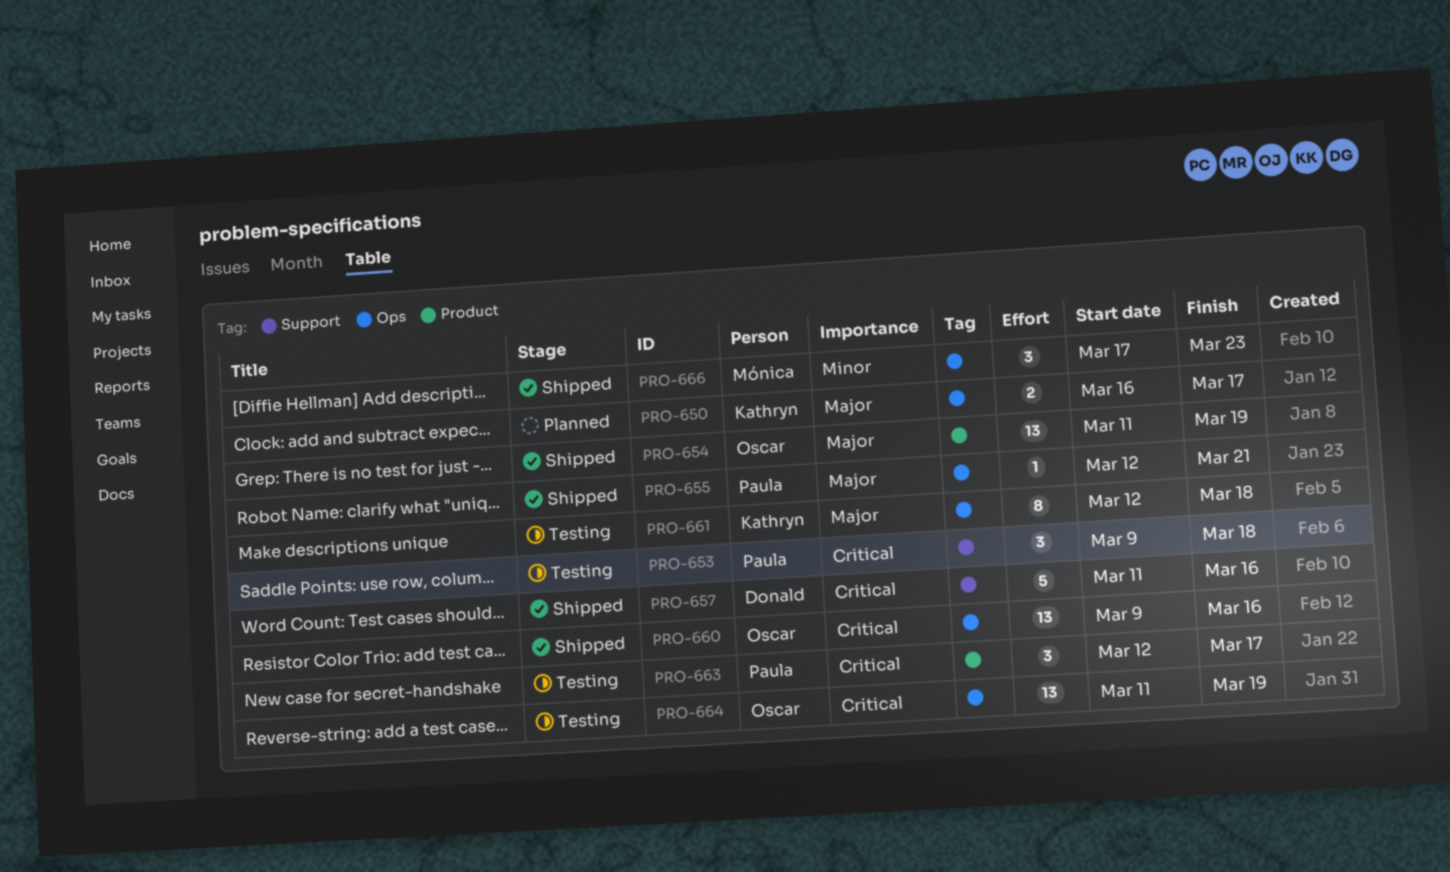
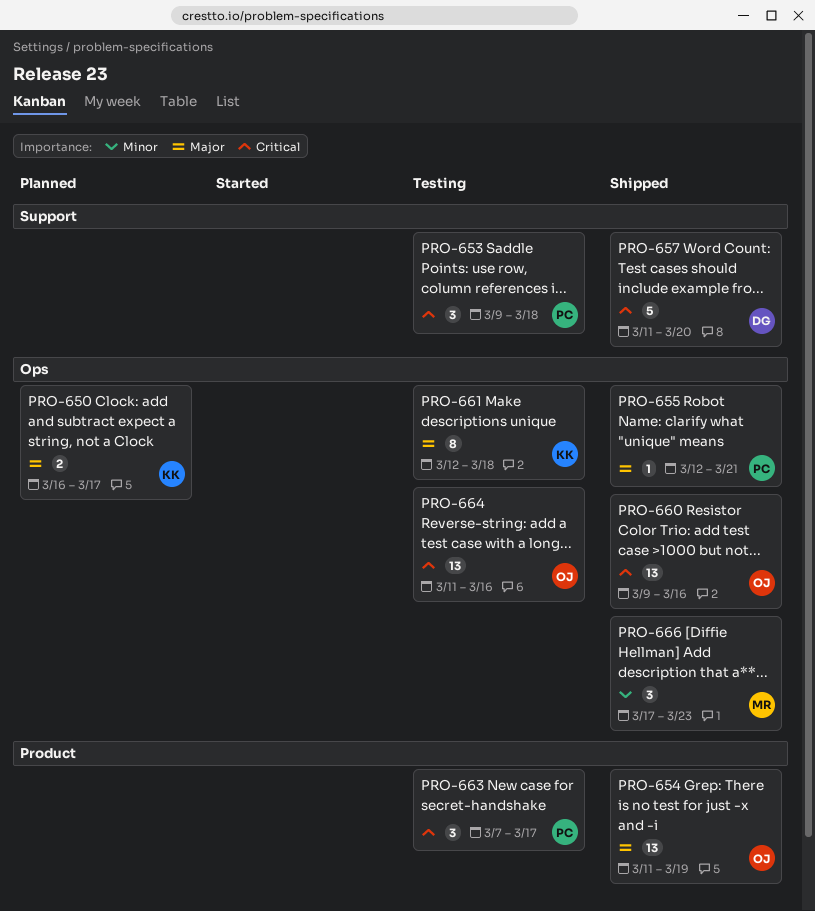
PRO-657, due: Mar 16 -> Mar 20
PRO-663, start: Mar 12 -> Mar 7
PRO-664, due: Mar 19 -> Mar 16

